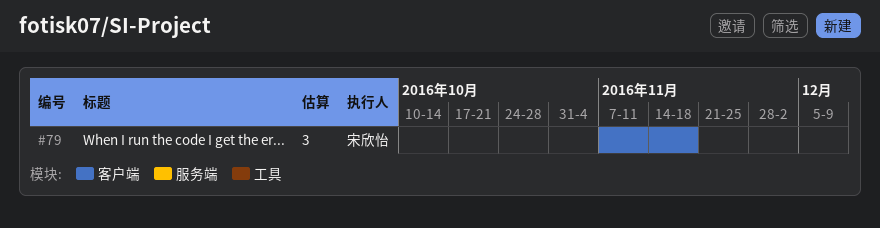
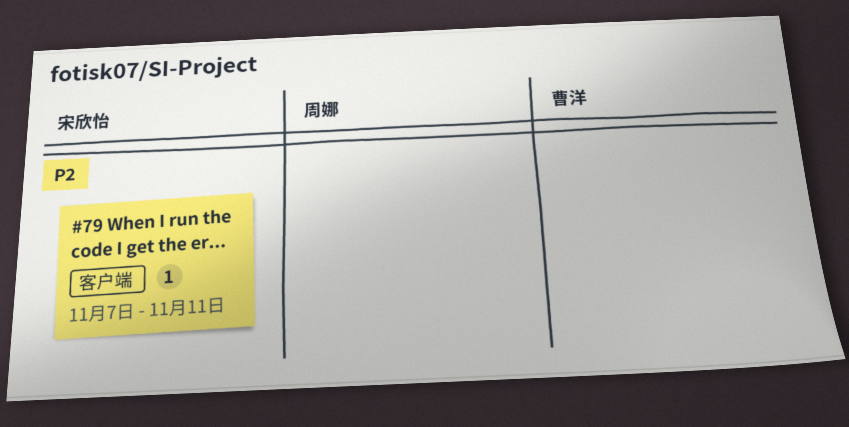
#79, estimate: 3 -> 1
#79, due: Nov 18 -> Nov 11

